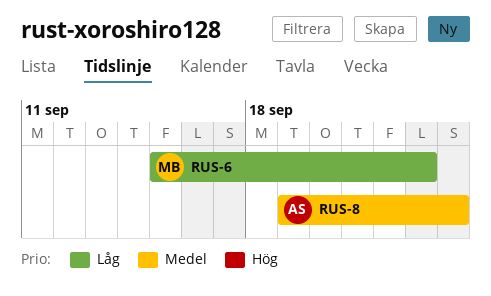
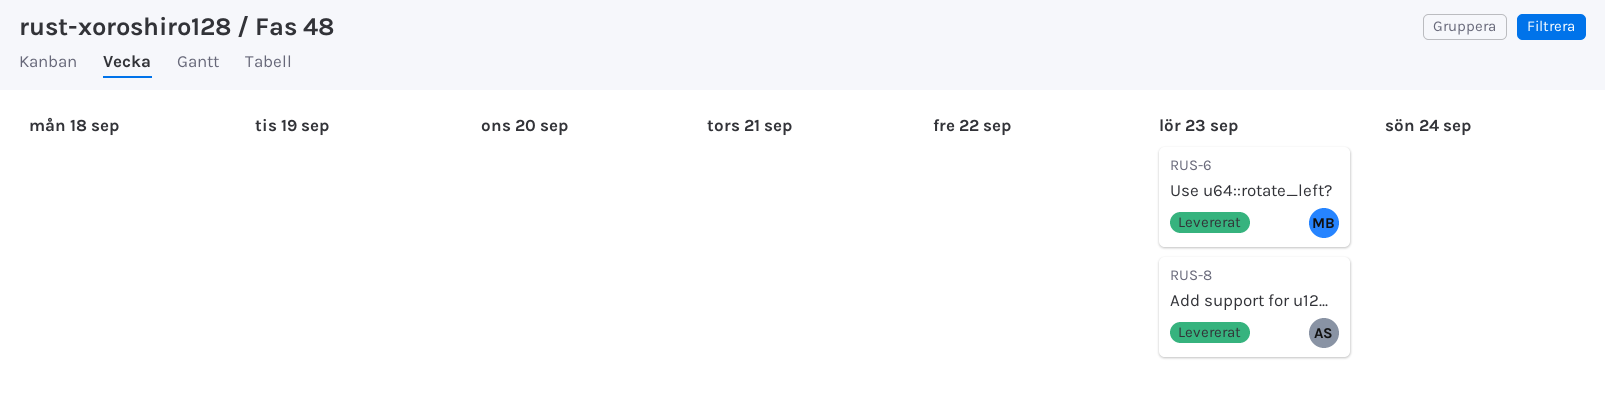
RUS-8, due: Sep 24 -> Sep 23

